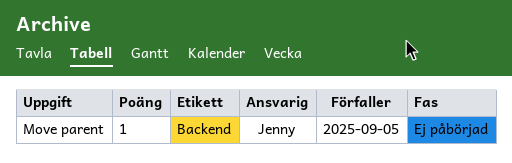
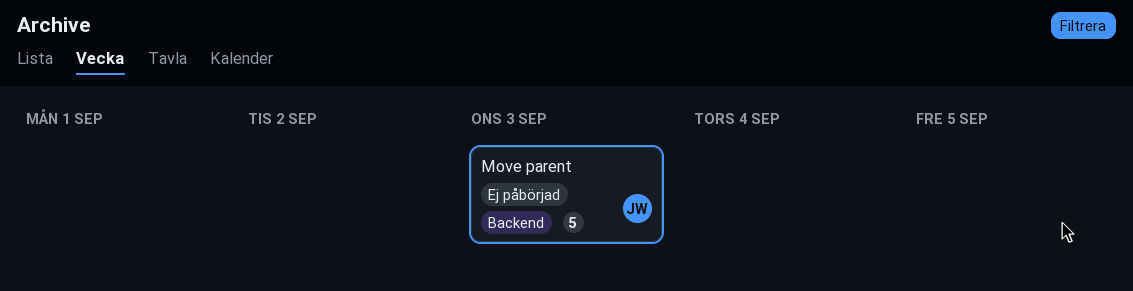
Move parent, estimate: 1 -> 5
Move parent, due: Sep 5 -> Sep 3

